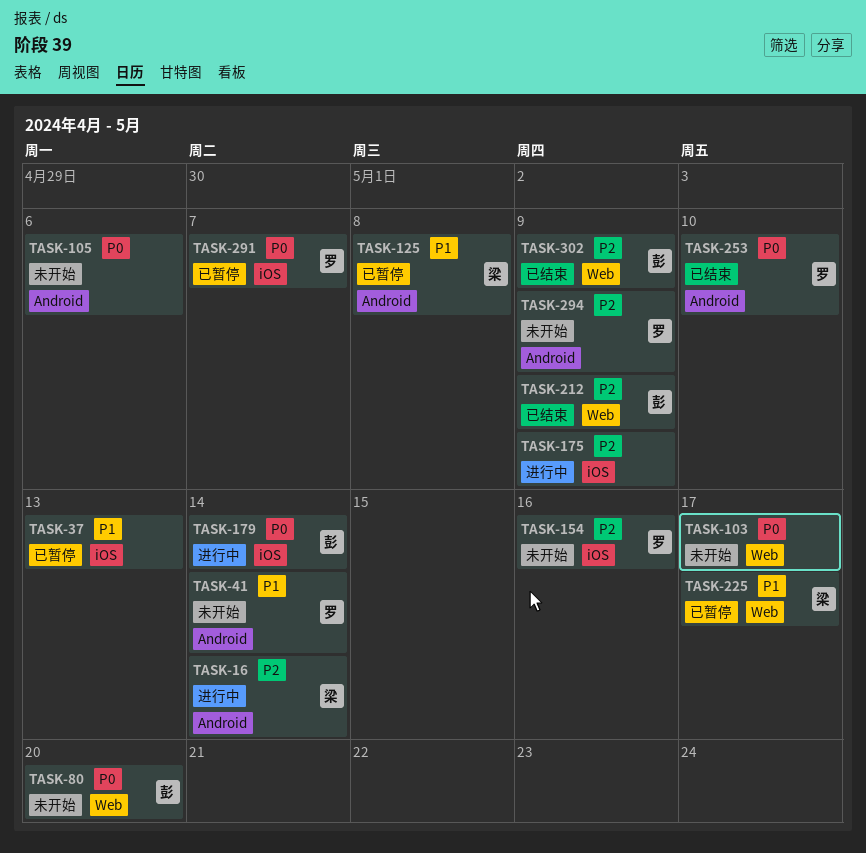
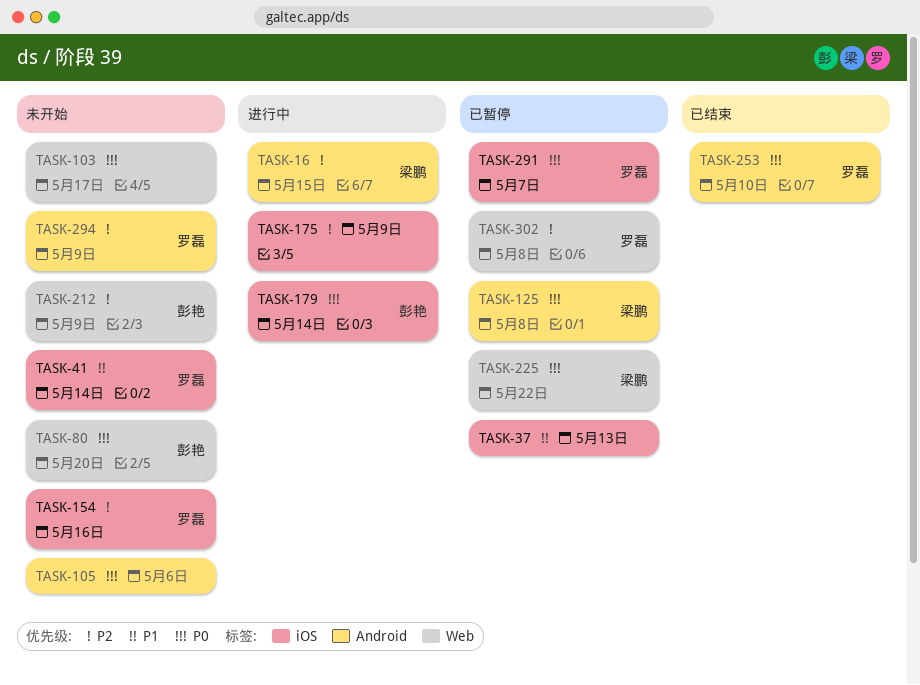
TASK-16, due: May 14 -> May 15
TASK-41, label: Android -> iOS
TASK-125, priority: P1 -> P0
TASK-212, status: 已结束 -> 未开始
TASK-225, priority: P1 -> P0
TASK-225, due: May 17 -> May 22
TASK-302, status: 已结束 -> 已暂停
TASK-302, owner: 彭艳 -> 罗磊
TASK-302, due: May 9 -> May 8

